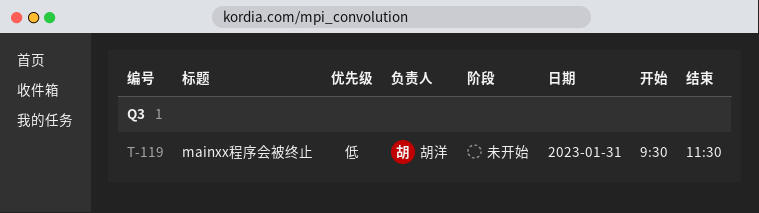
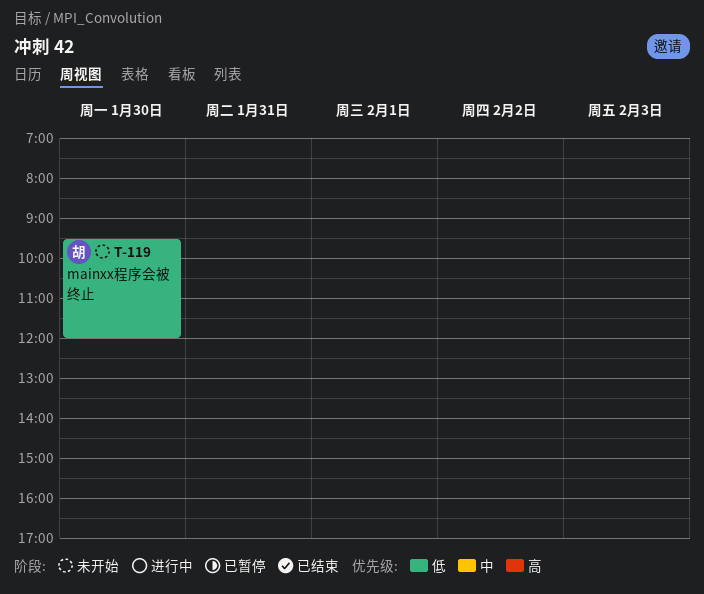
T-119, day: Jan 31 -> Jan 30
T-119, ends: 11:30 -> 12:00

